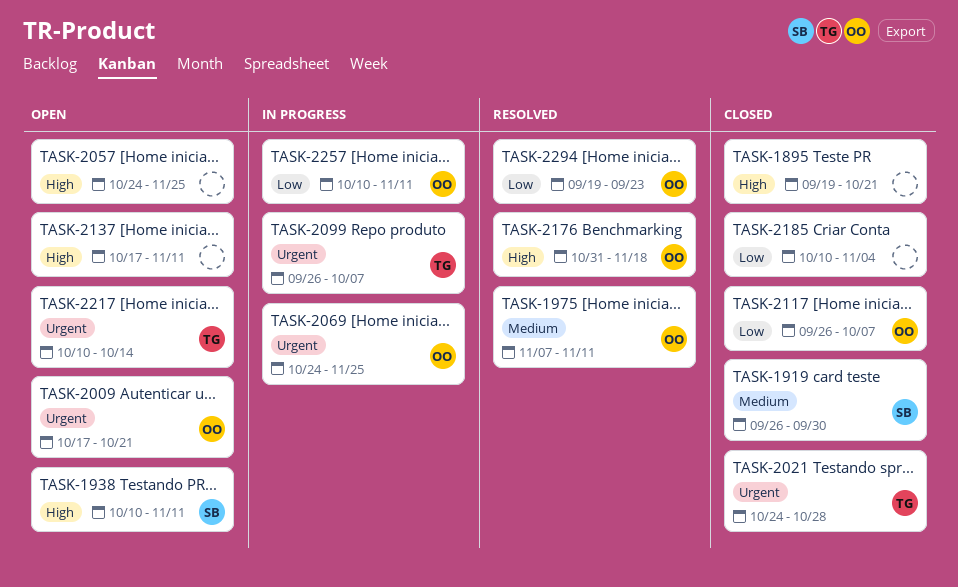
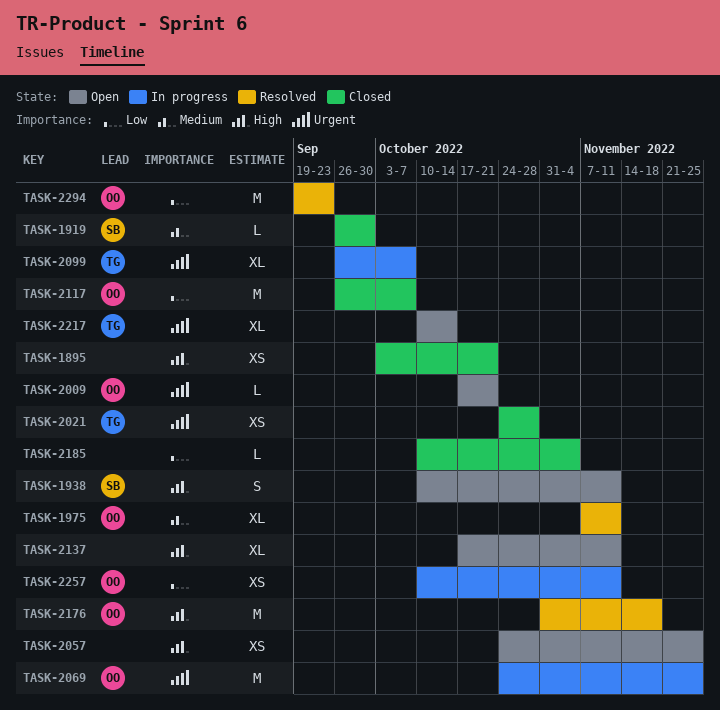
TASK-1895, start: Sep 19 -> Oct 3

